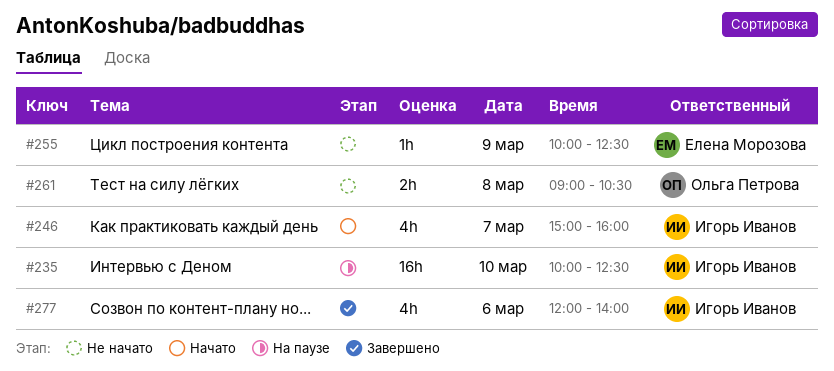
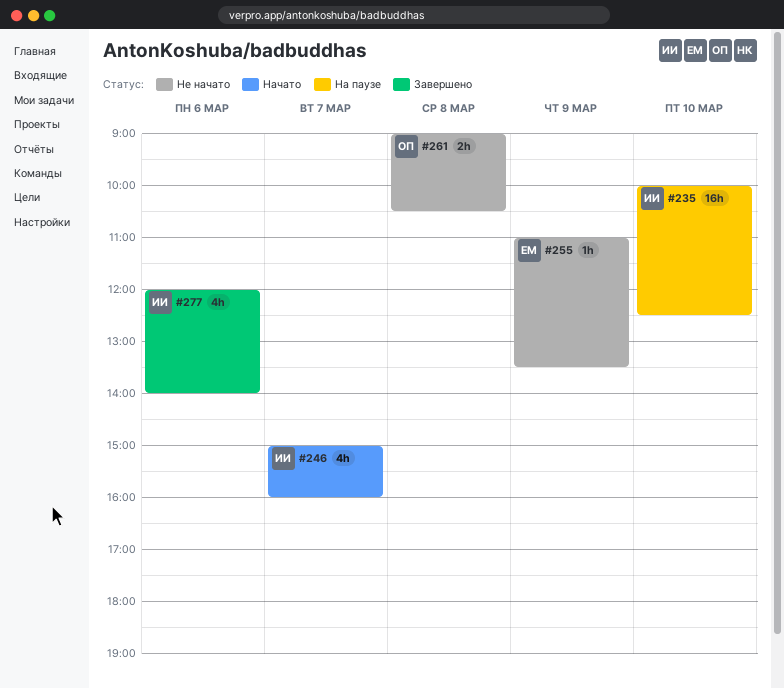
#255, begins: 10:00 -> 11:00
#255, ends: 12:30 -> 13:30

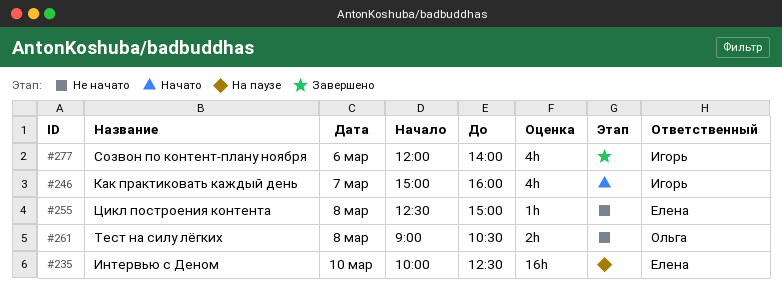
#235, owner: Игорь -> Елена
#255, day: Mar 9 -> Mar 8
#255, begins: 11:00 -> 12:30
#255, ends: 13:30 -> 15:00

